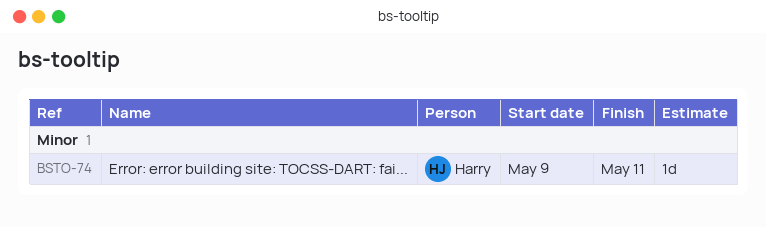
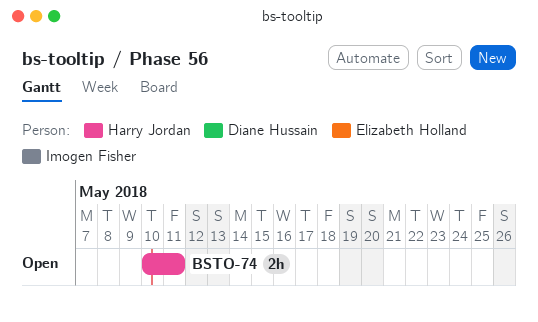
BSTO-74, estimate: 1d -> 2h
BSTO-74, start: May 9 -> May 10

